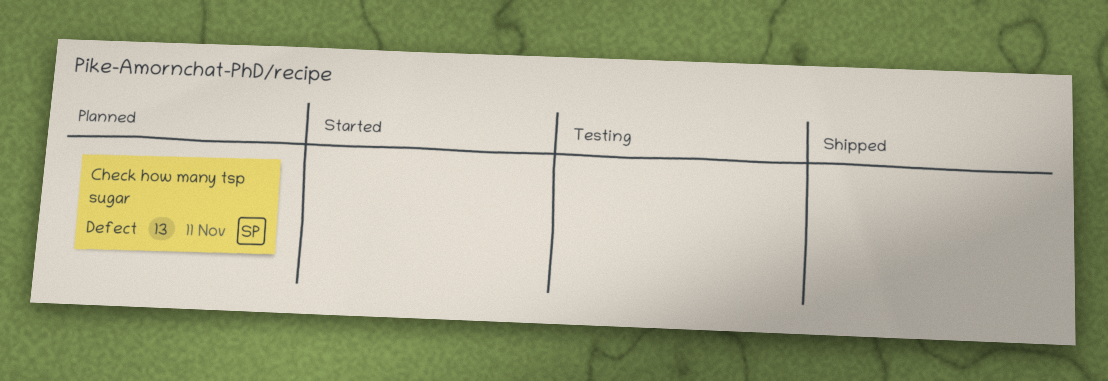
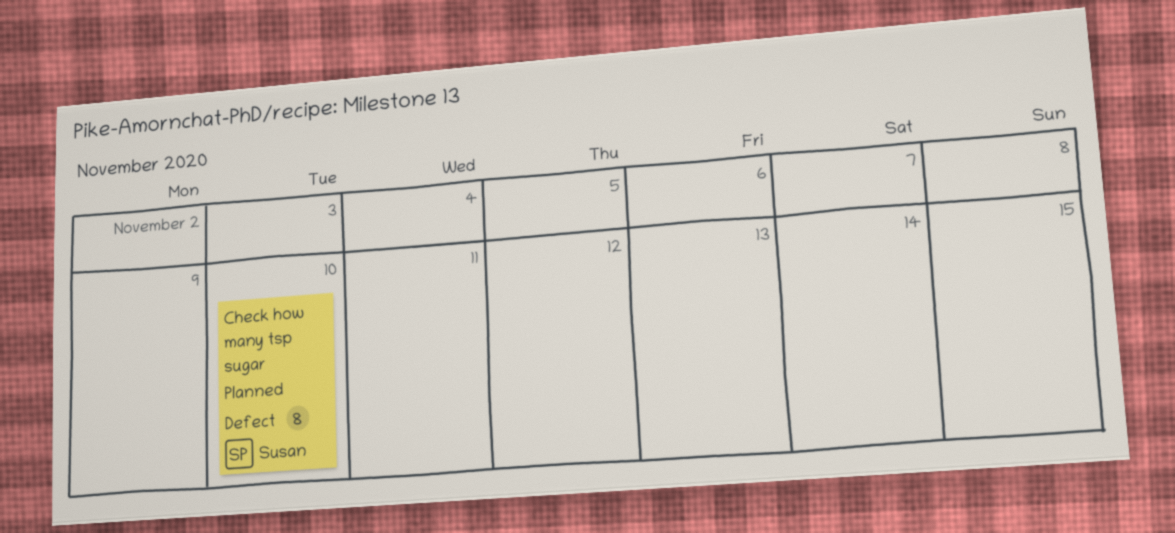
Check how many tsp sugar, estimate: 13 -> 8
Check how many tsp sugar, due: Nov 11 -> Nov 10

